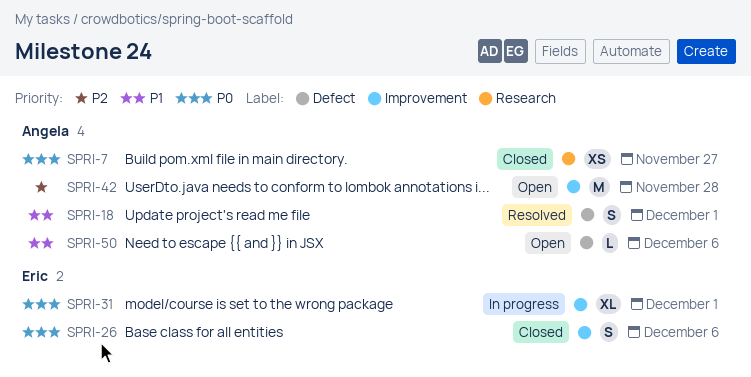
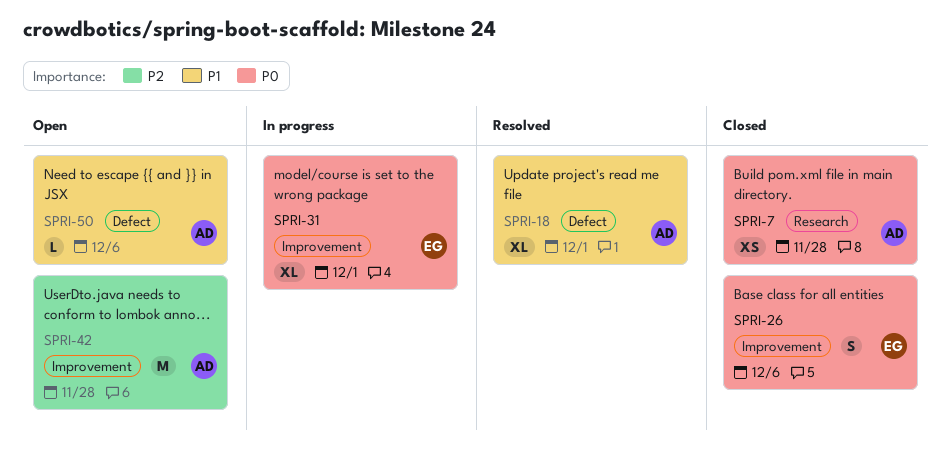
SPRI-7, due: Nov 27 -> Nov 28
SPRI-18, estimate: S -> XL

